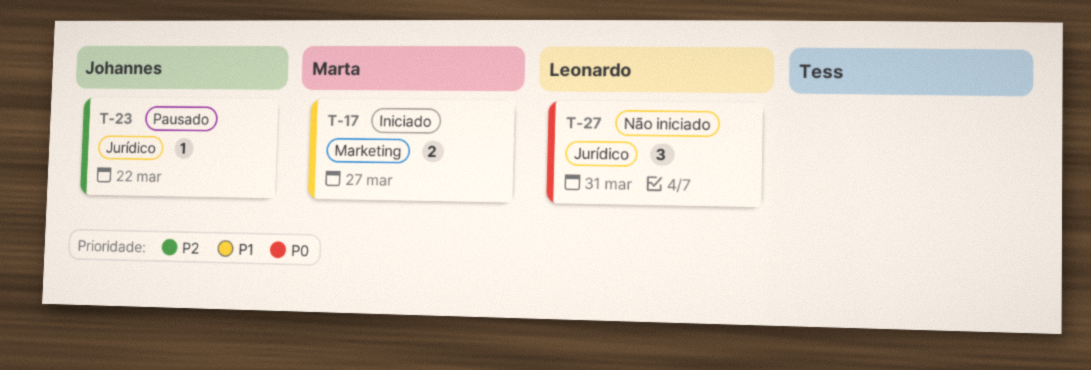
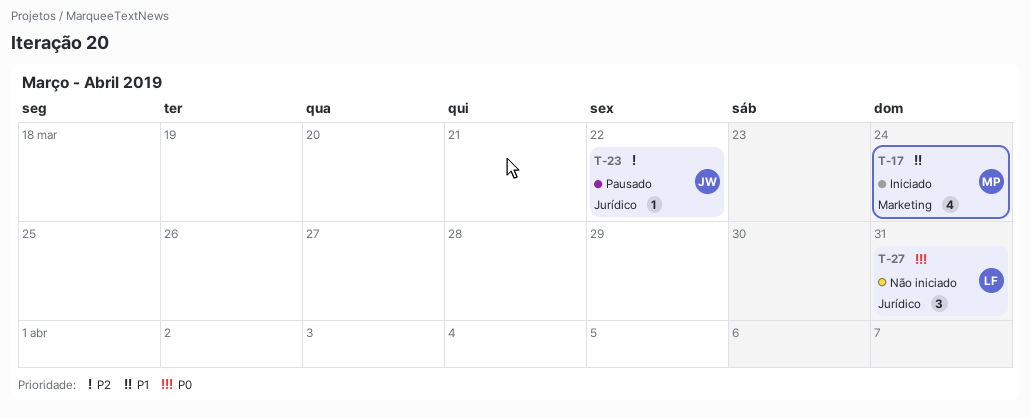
T-17, estimate: 2 -> 4
T-17, due: Mar 27 -> Mar 24

